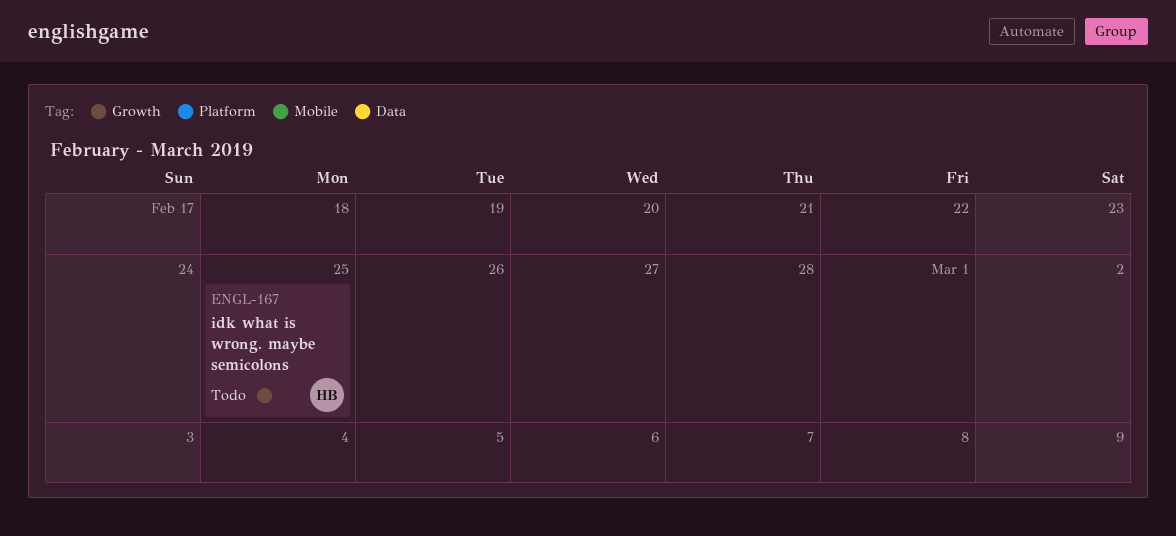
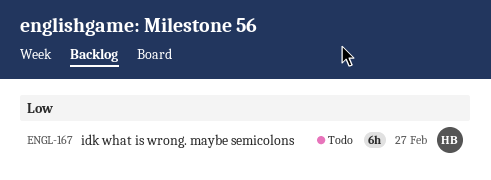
ENGL-167, due: Feb 25 -> Feb 27

